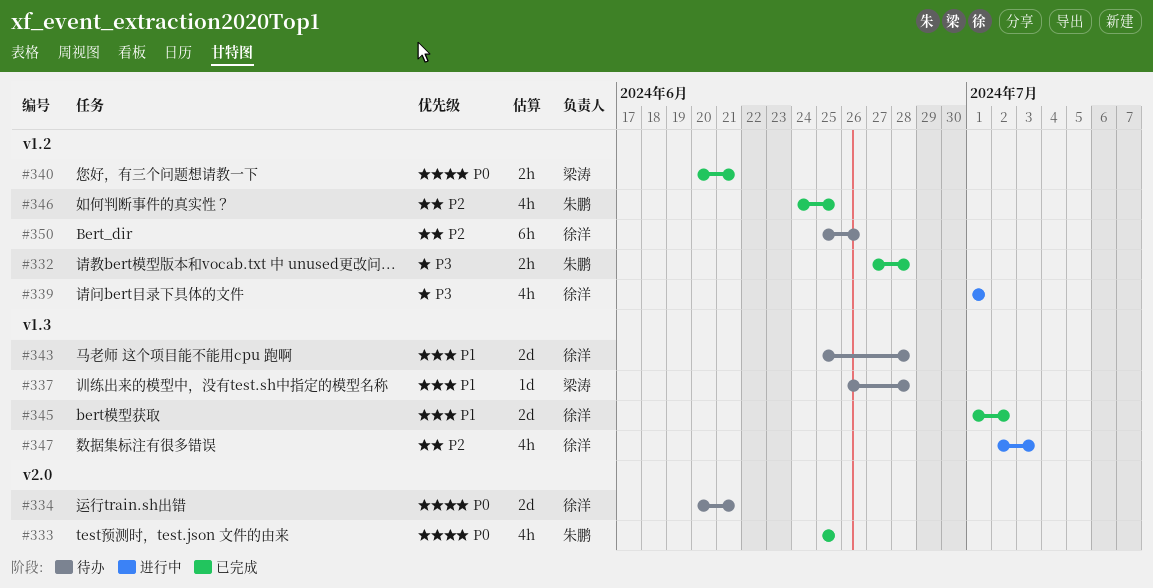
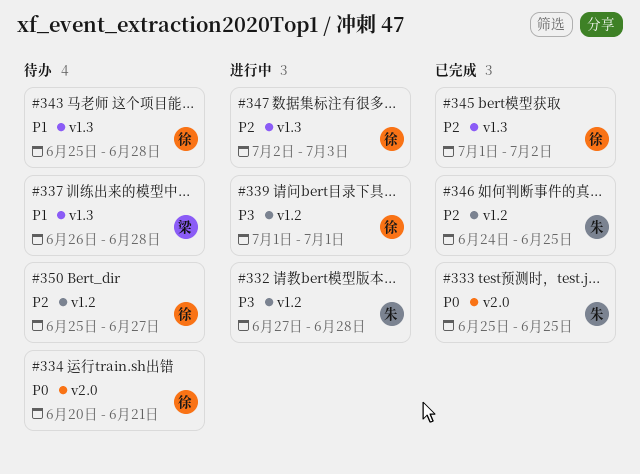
#332, status: 已完成 -> 进行中
#340: present -> none
#345, priority: P1 -> P2
#350, due: Jun 26 -> Jun 27

